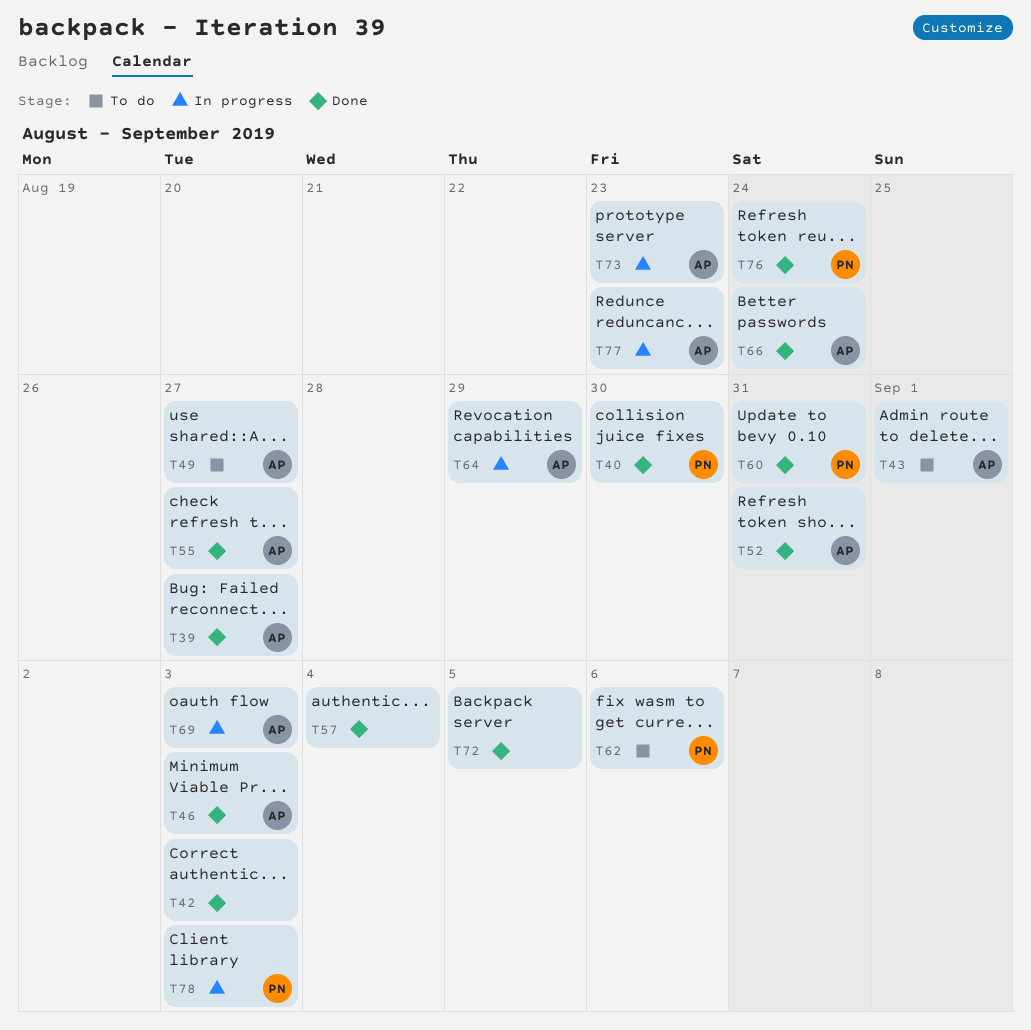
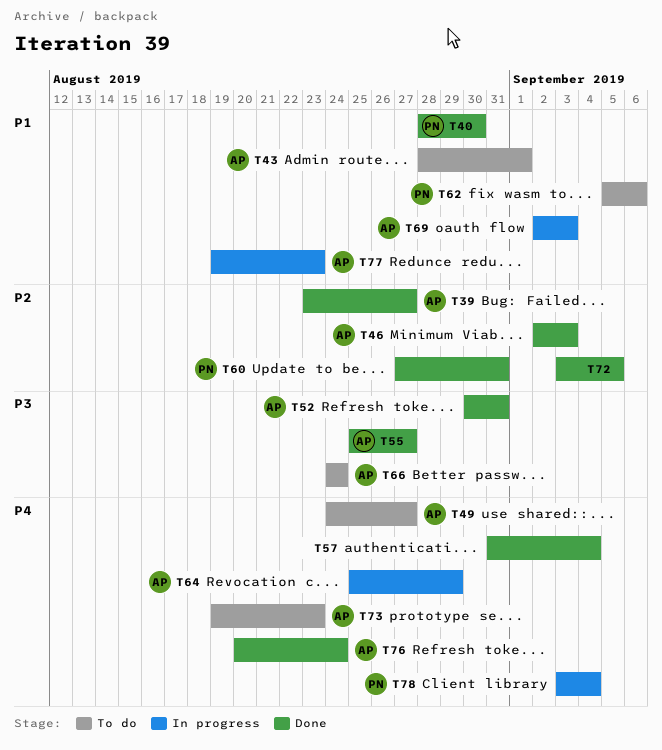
T42: present -> none
T66, status: Done -> To do
T73, status: In progress -> To do
T76, owner: PN -> AP
T78, due: Sep 3 -> Sep 4

